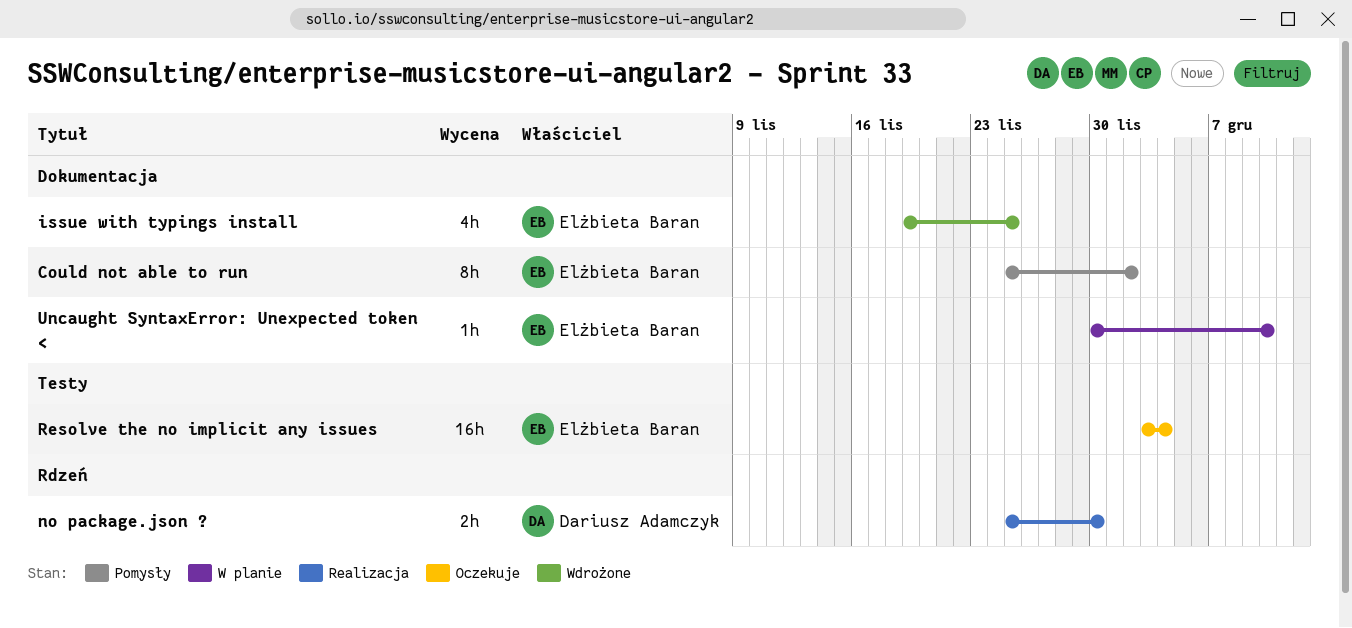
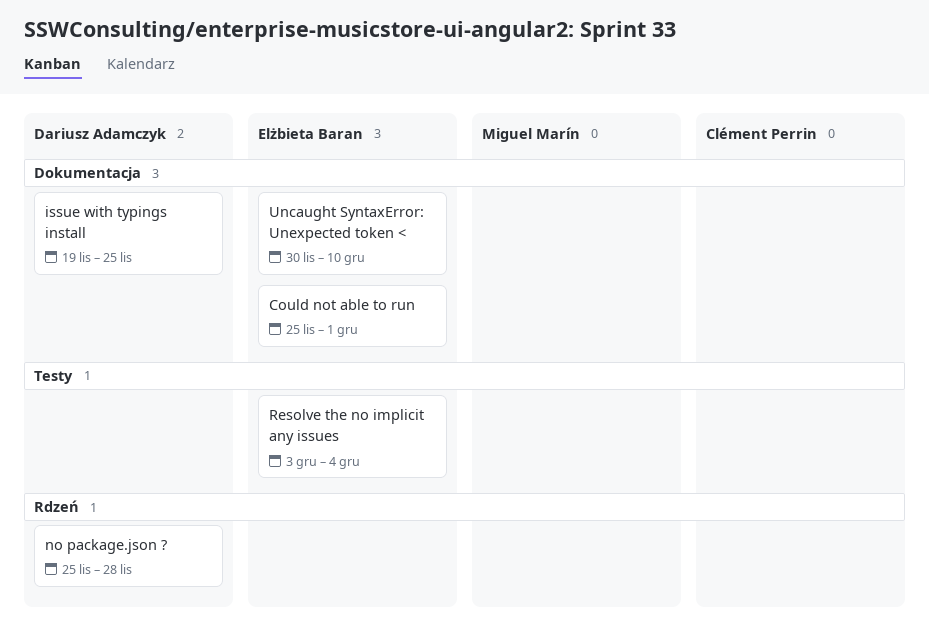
Could not able to run, due: Dec 2 -> Dec 1
issue with typings install, owner: Elżbieta Baran -> Dariusz Adamczyk
no package.json ?, due: Nov 30 -> Nov 28

